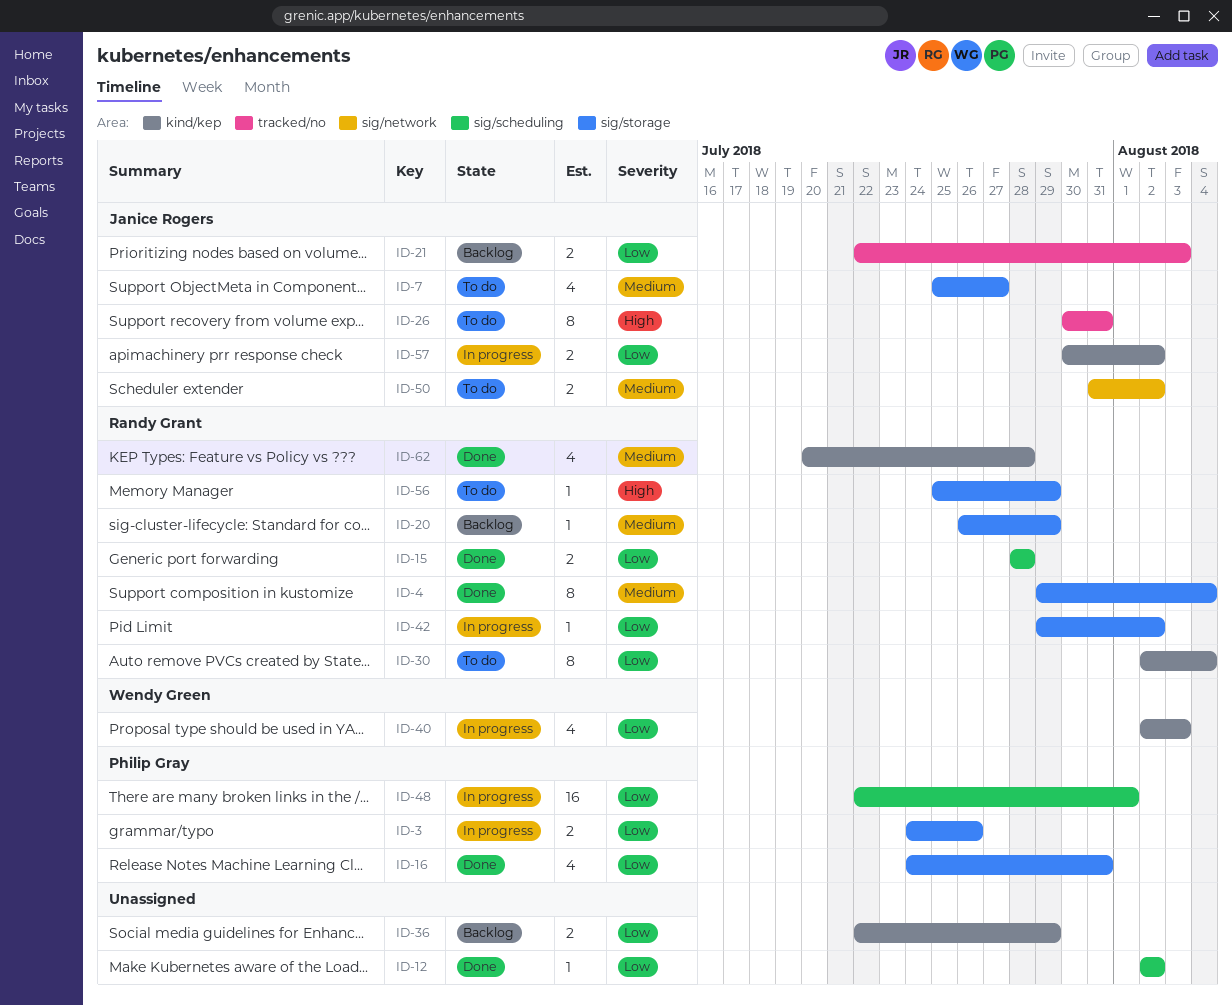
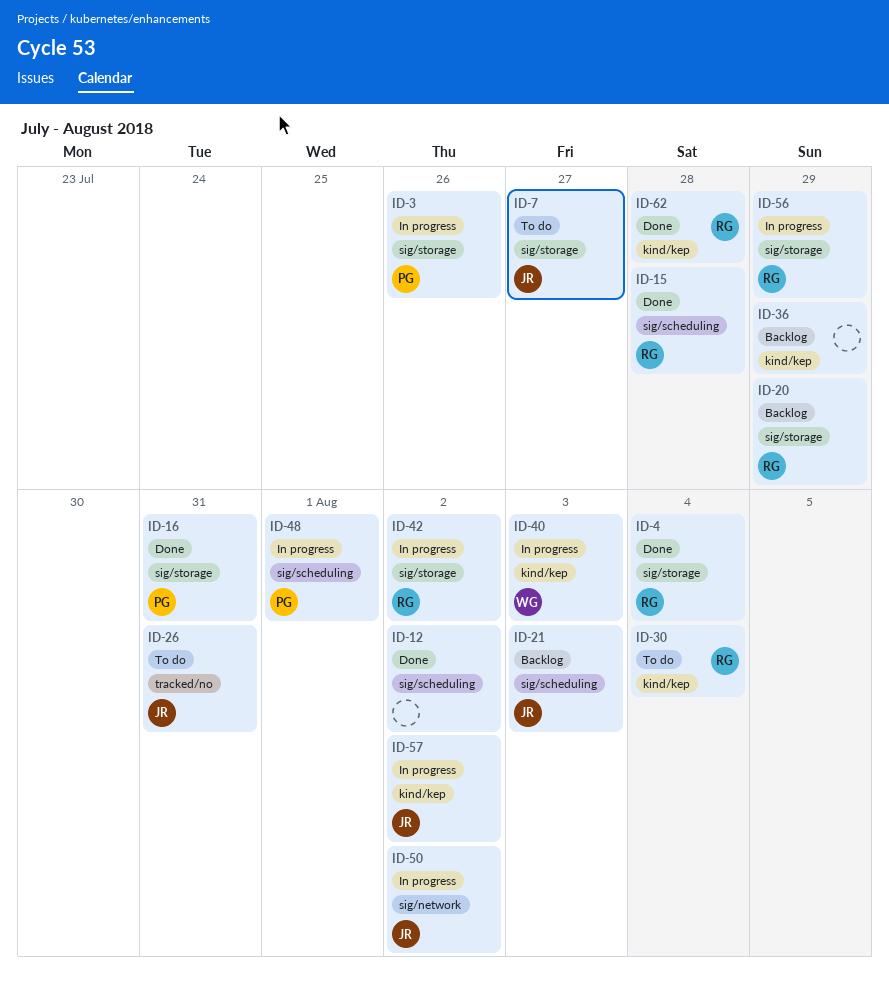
ID-21, label: tracked/no -> sig/scheduling
ID-50, status: To do -> In progress
ID-56, status: To do -> In progress

